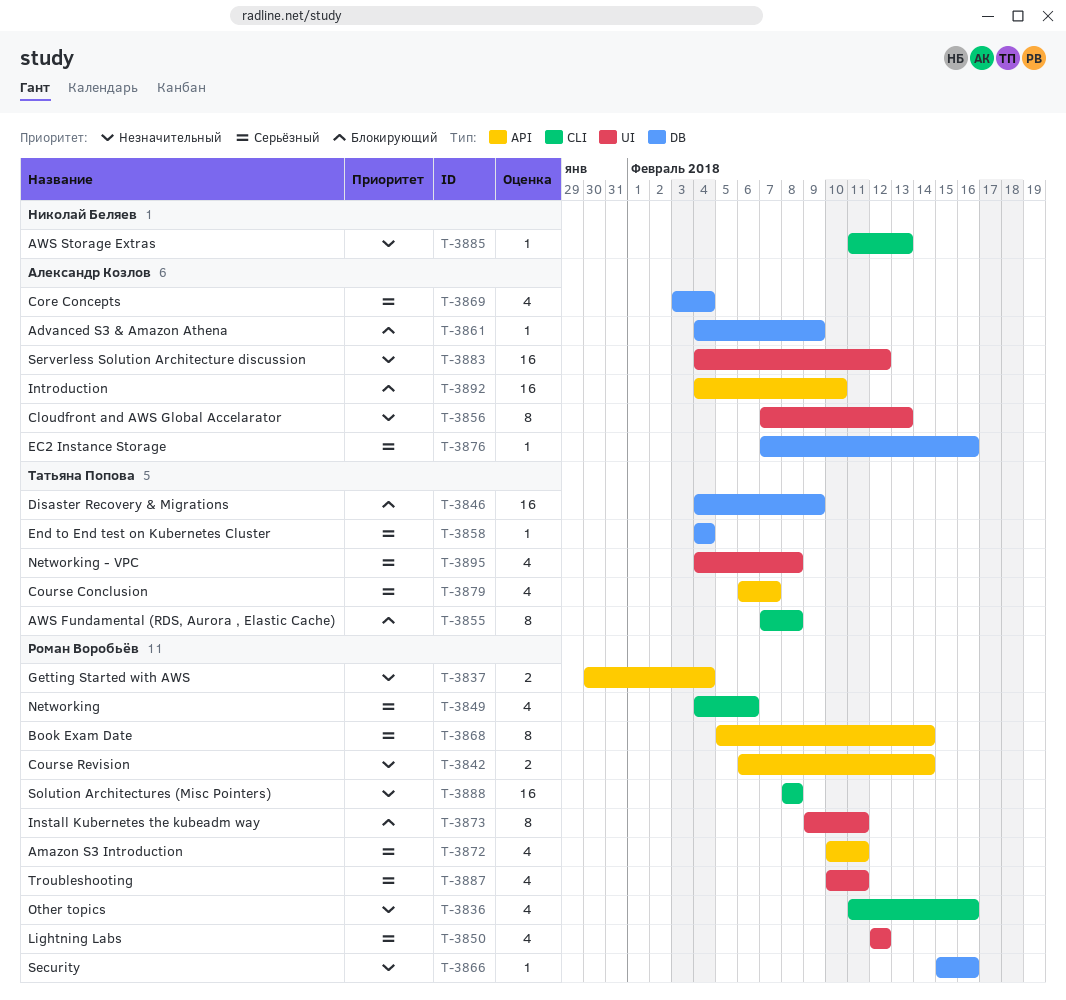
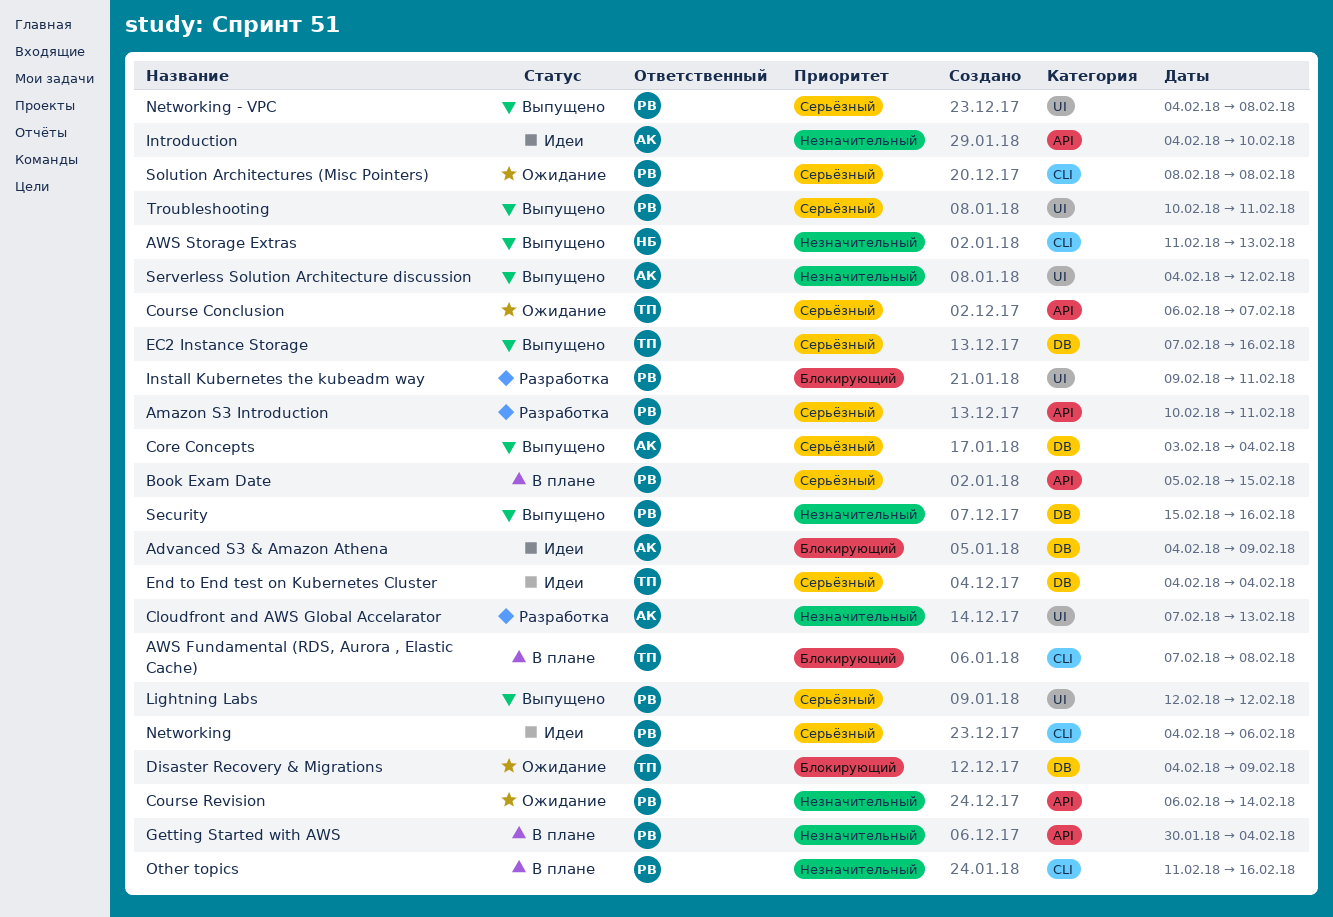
Book Exam Date, due: Feb 14 -> Feb 15
EC2 Instance Storage, owner: Александр Козлов -> Татьяна Попова
Introduction, priority: Блокирующий -> Незначительный
Networking - VPC, owner: Татьяна Попова -> Роман Воробьёв
Solution Architectures (Misc Pointers), priority: Незначительный -> Серьёзный

